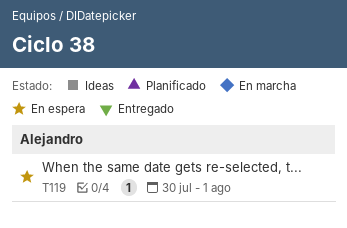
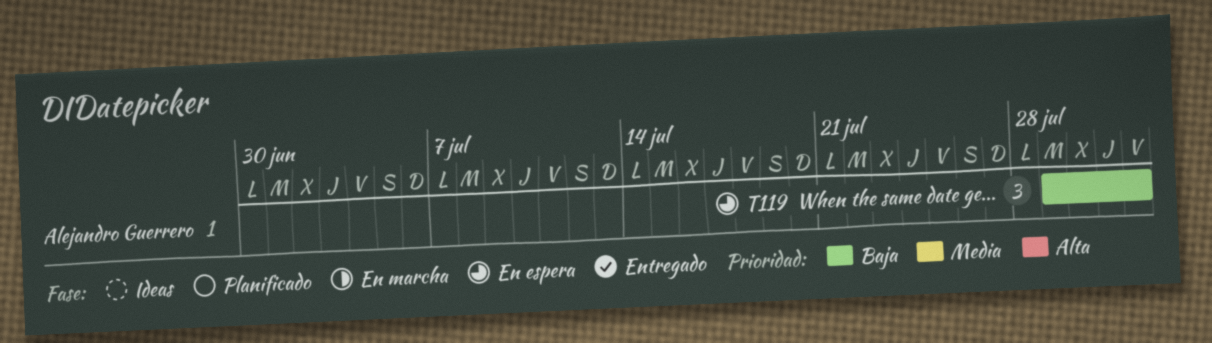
T119, estimate: 1 -> 3
T119, start: Jul 30 -> Jul 29

